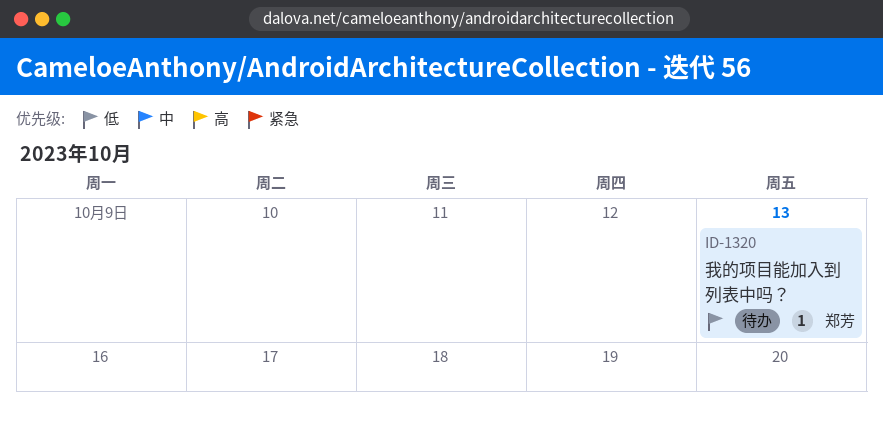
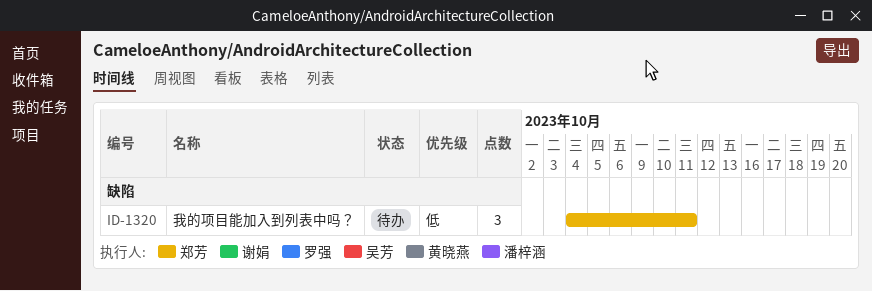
ID-1320, estimate: 1 -> 3
ID-1320, due: Oct 13 -> Oct 11

